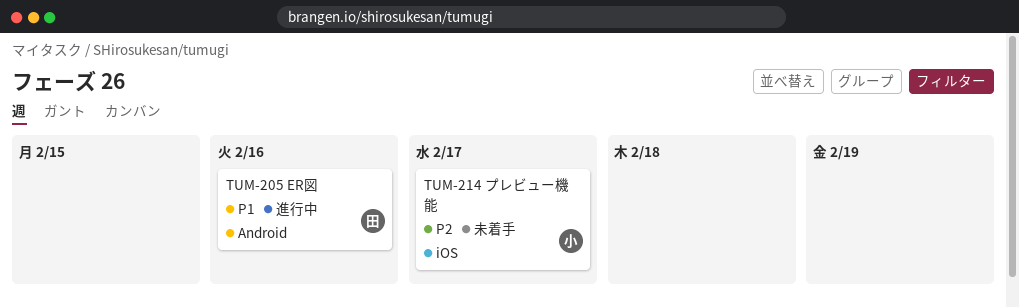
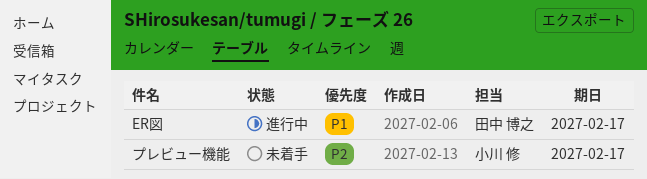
ER図, due: Feb 16 -> Feb 17

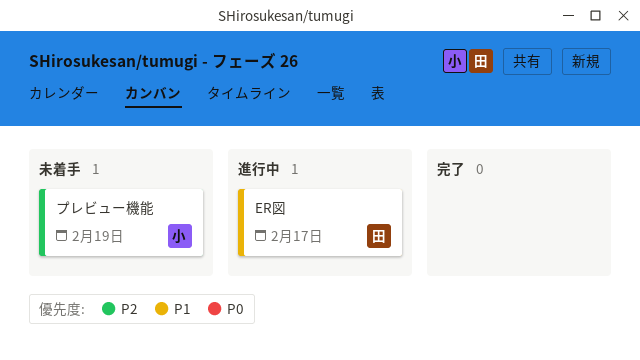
プレビュー機能, due: Feb 17 -> Feb 19

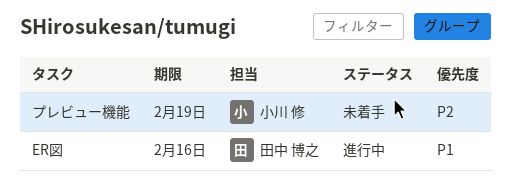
ER図, due: Feb 17 -> Feb 16

